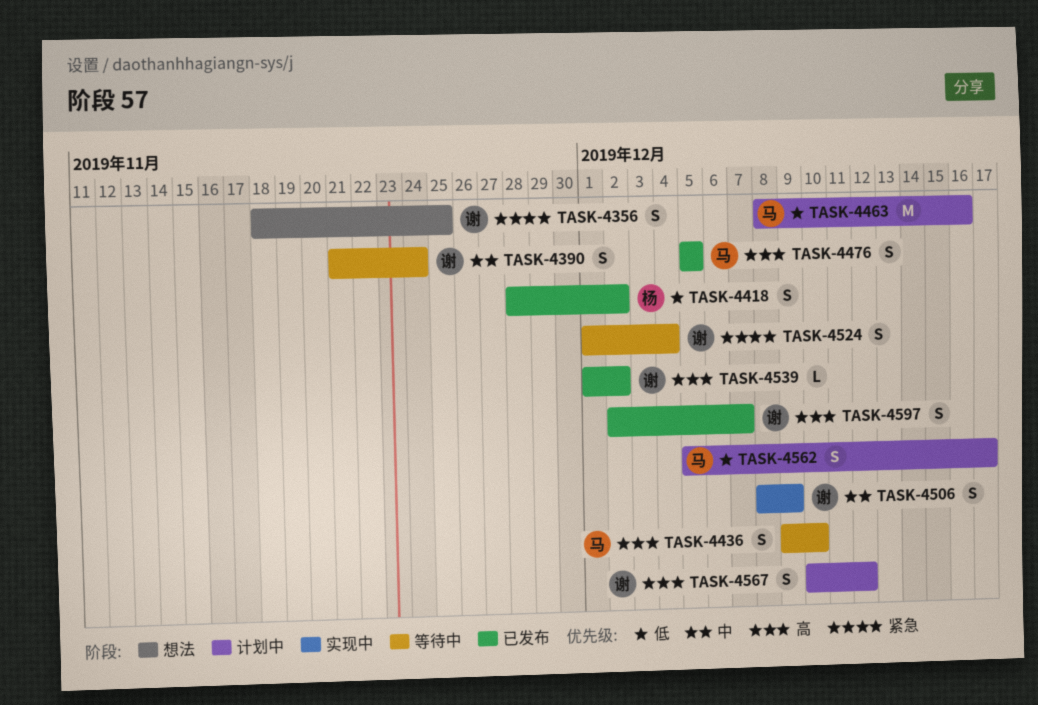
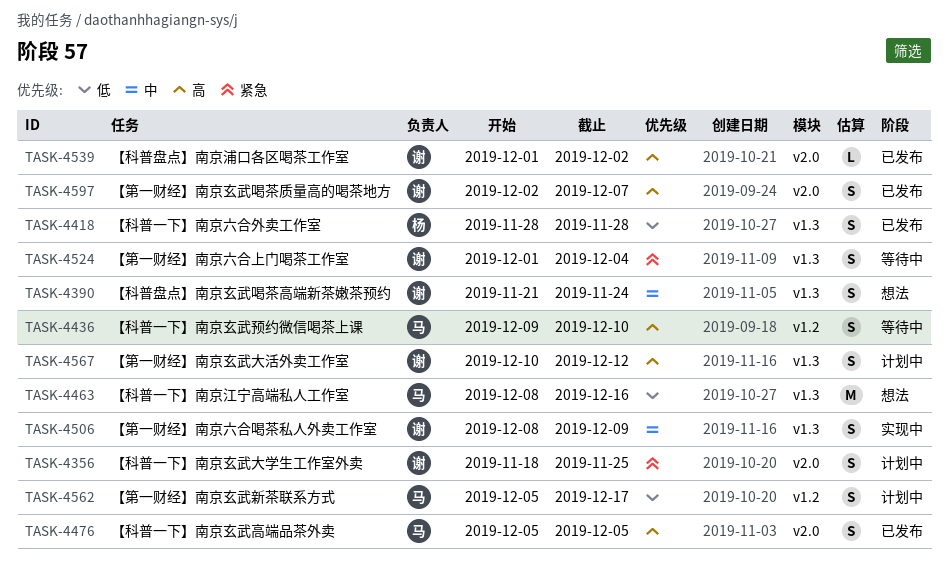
TASK-4356, status: 想法 -> 计划中
TASK-4390, status: 等待中 -> 想法
TASK-4418, due: Dec 2 -> Nov 28
TASK-4463, status: 计划中 -> 想法

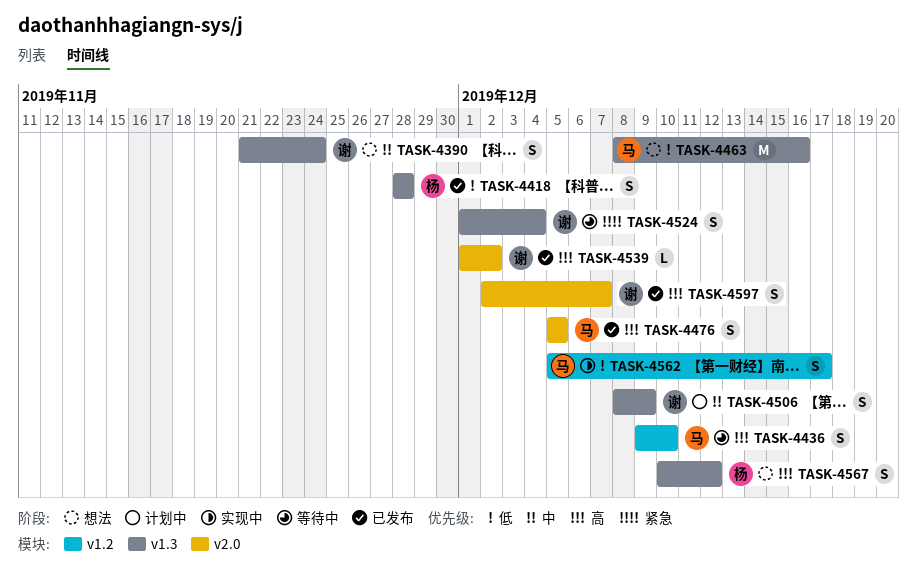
TASK-4356: present -> none
TASK-4506, status: 实现中 -> 计划中
TASK-4562, status: 计划中 -> 实现中
TASK-4567, status: 计划中 -> 想法
TASK-4567, owner: 谢 -> 杨

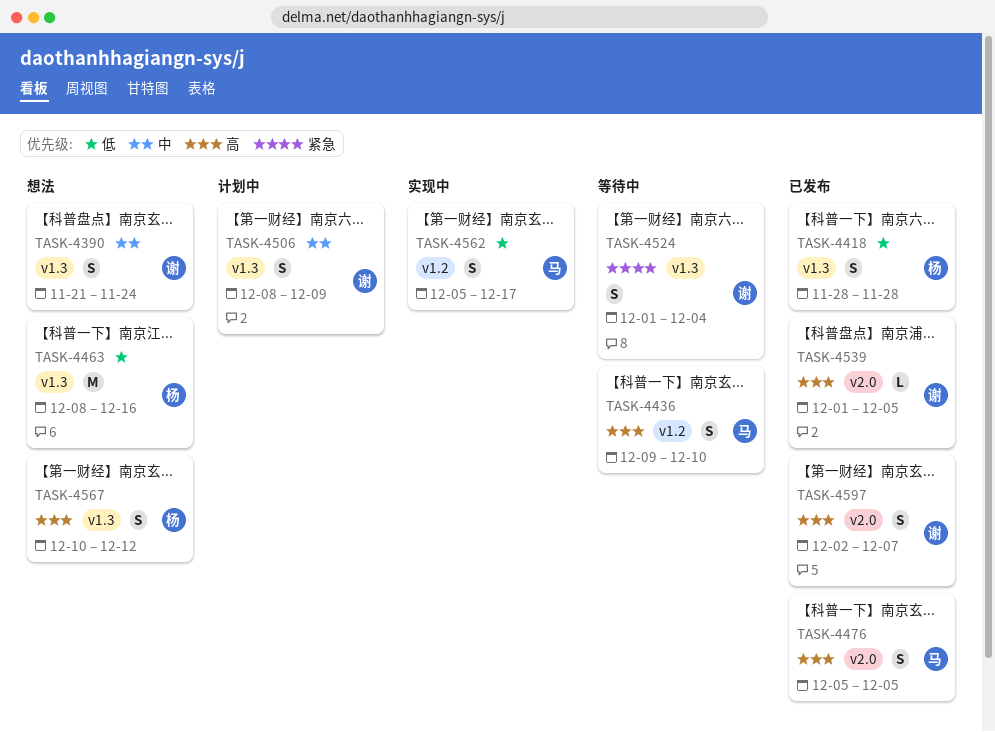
TASK-4463, owner: 马 -> 杨
TASK-4539, due: Dec 2 -> Dec 5

